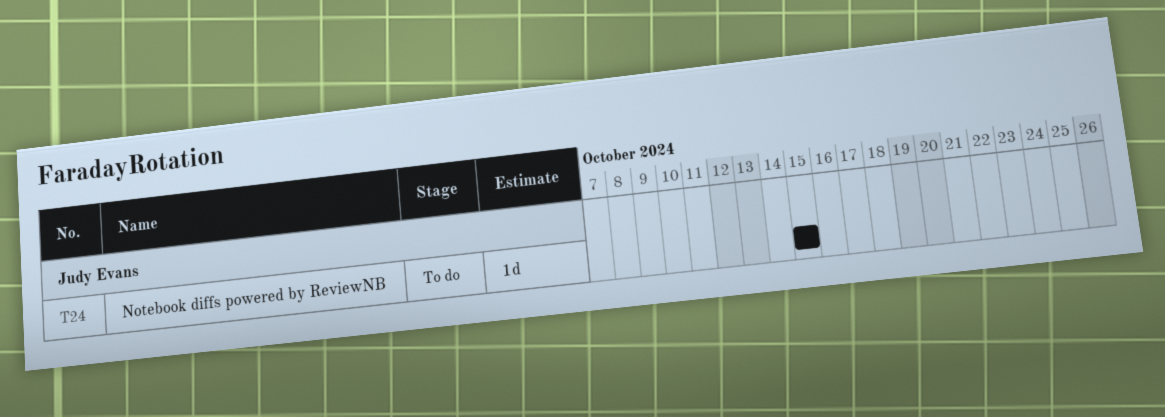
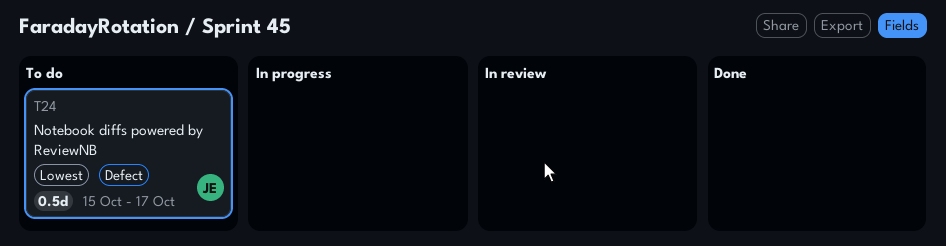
T24, estimate: 1d -> 0.5d
T24, due: Oct 15 -> Oct 17

